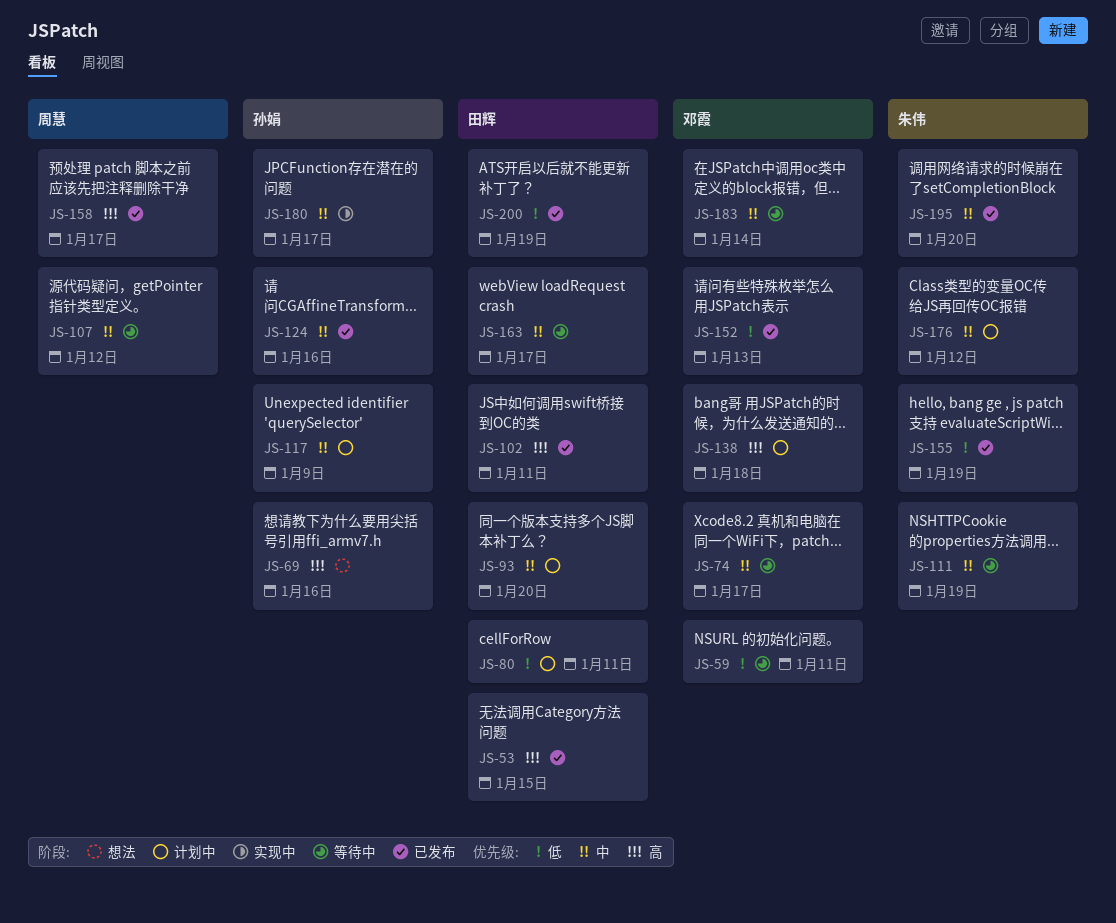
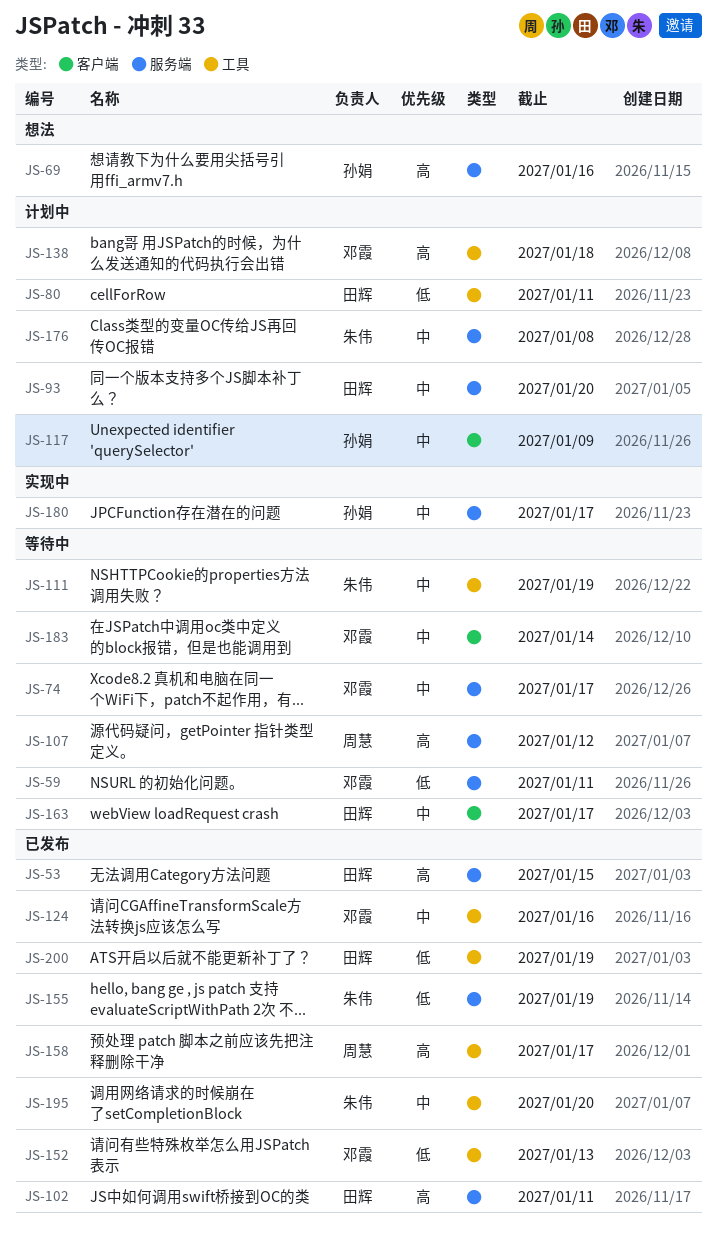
JS-107, priority: 中 -> 高
JS-124, owner: 孙娟 -> 邓霞
JS-176, due: Jan 12 -> Jan 8

